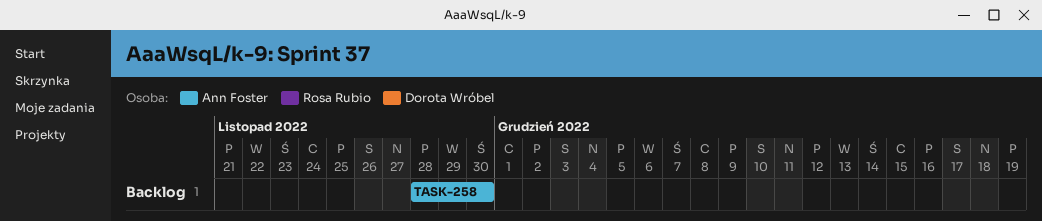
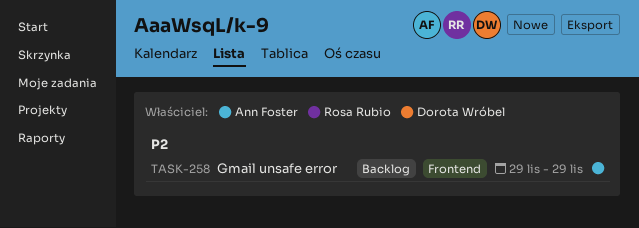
TASK-258, start: Nov 28 -> Nov 29
TASK-258, due: Nov 30 -> Nov 29

